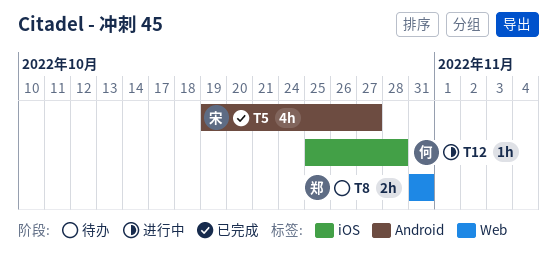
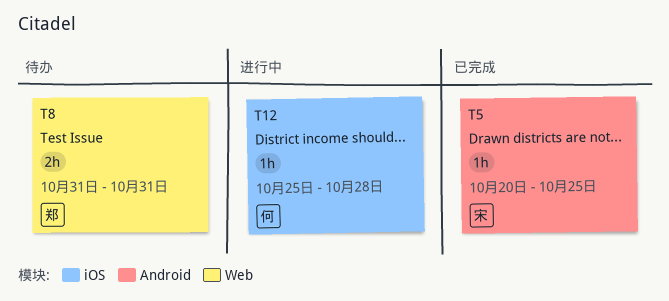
T5, estimate: 4h -> 1h
T5, start: Oct 19 -> Oct 20
T5, due: Oct 27 -> Oct 25

